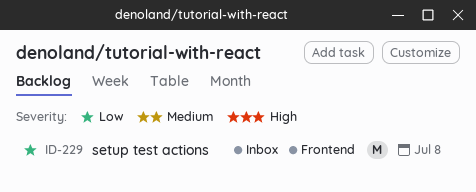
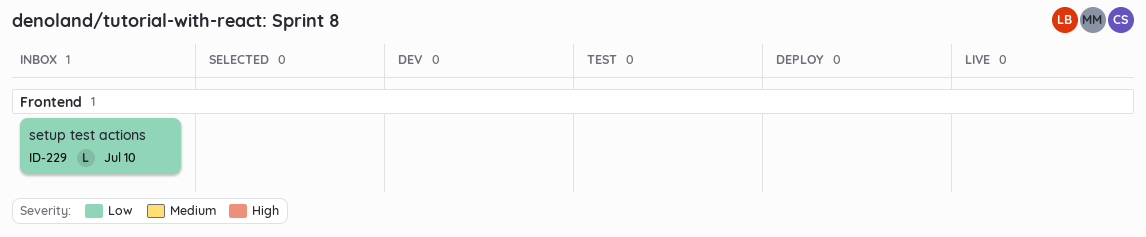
ID-229, estimate: M -> L
ID-229, due: Jul 8 -> Jul 10

